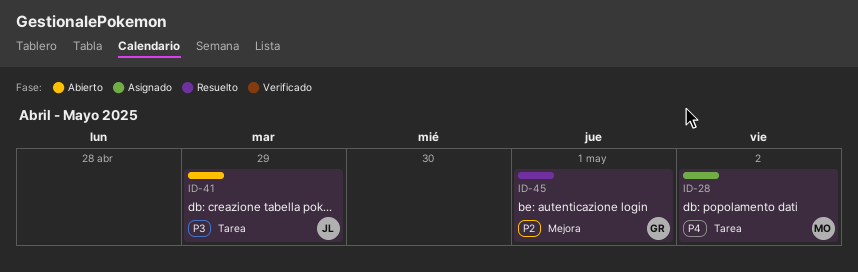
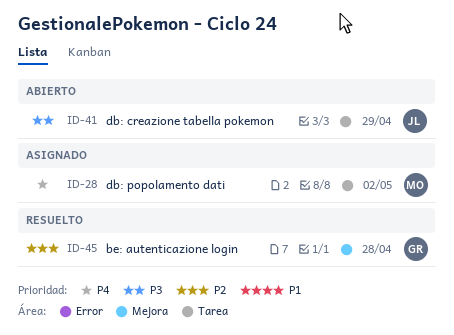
ID-45, due: May 1 -> Apr 28

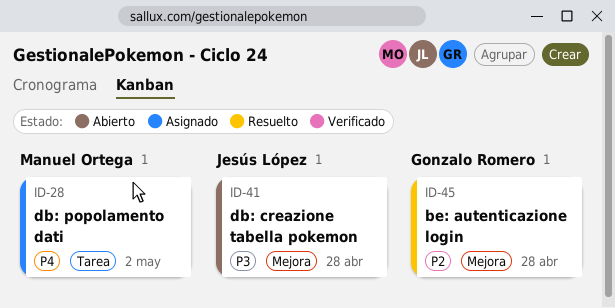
ID-41, label: Tarea -> Mejora
ID-41, due: Apr 29 -> Apr 28

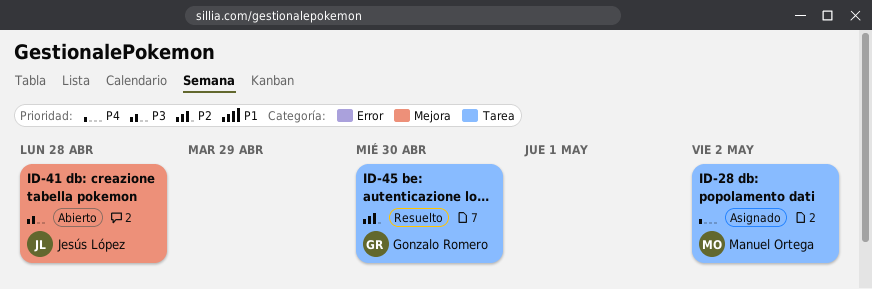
ID-45, label: Mejora -> Tarea
ID-45, due: Apr 28 -> Apr 30

